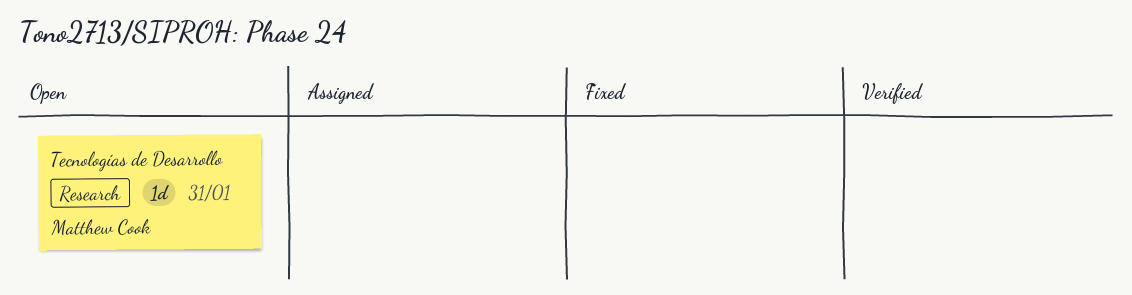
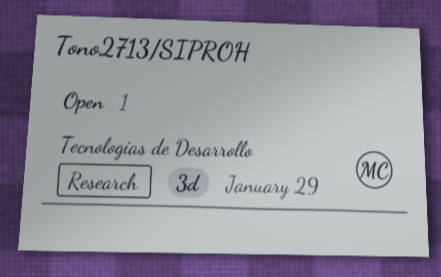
Tecnologías de Desarrollo, estimate: 1d -> 3d
Tecnologías de Desarrollo, day: Jan 31 -> Jan 29

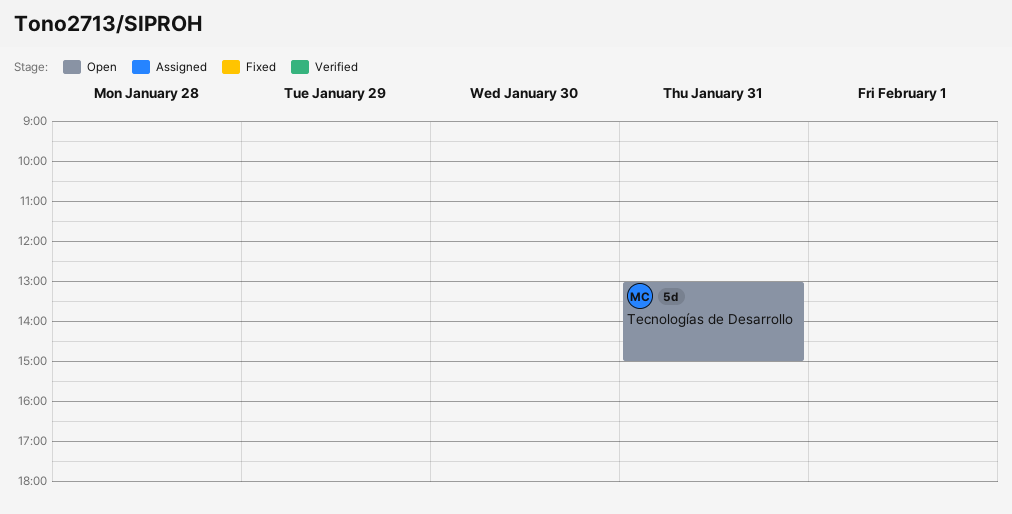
Tecnologías de Desarrollo, estimate: 3d -> 5d
Tecnologías de Desarrollo, day: Jan 29 -> Jan 31

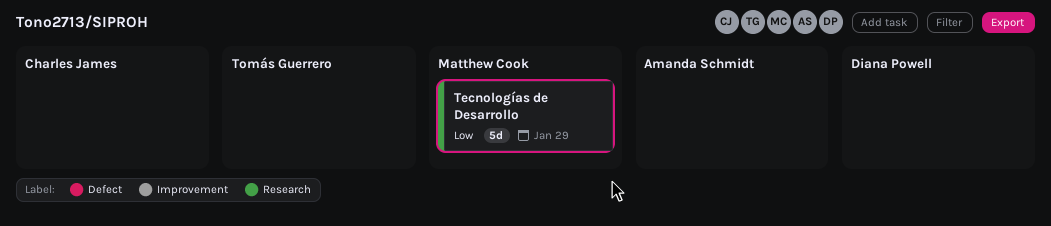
Tecnologías de Desarrollo, day: Jan 31 -> Jan 29

